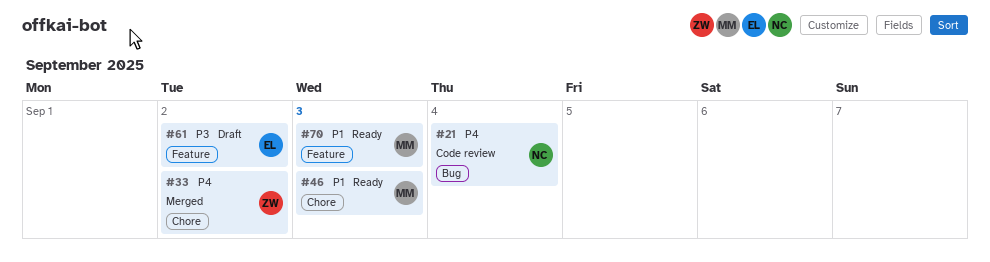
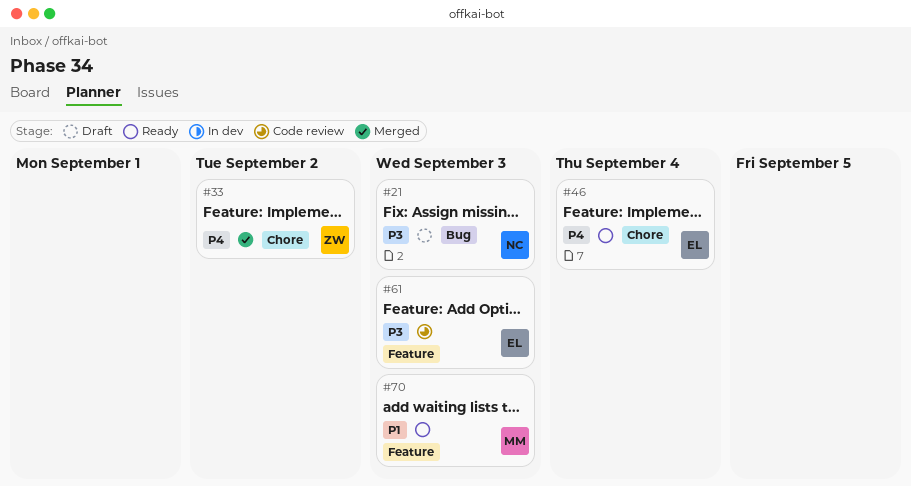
#21, status: Code review -> Draft
#21, priority: P4 -> P3
#21, due: Sep 4 -> Sep 3
#46, owner: MM -> EL
#46, priority: P1 -> P4
#46, due: Sep 3 -> Sep 4
#61, status: Draft -> Code review
#61, due: Sep 2 -> Sep 3

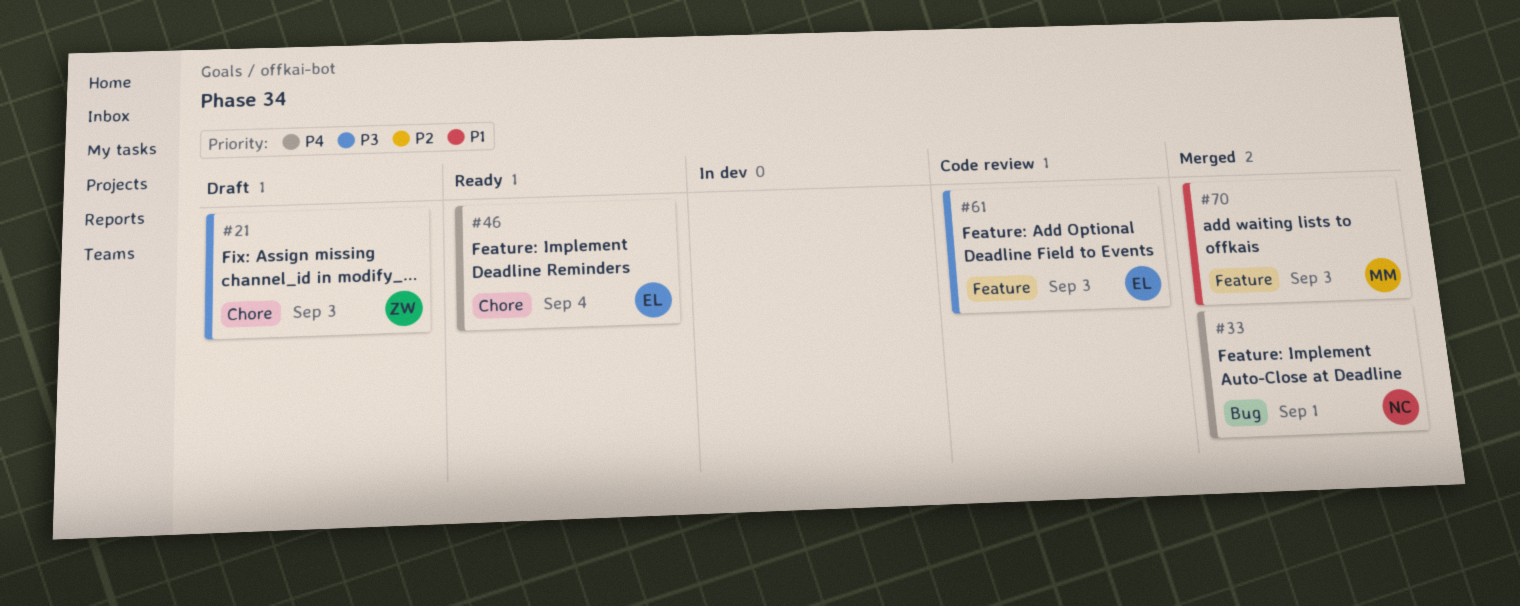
#21, owner: NC -> ZW
#21, label: Bug -> Chore
#33, owner: ZW -> NC
#33, label: Chore -> Bug
#33, due: Sep 2 -> Sep 1
#70, status: Ready -> Merged

